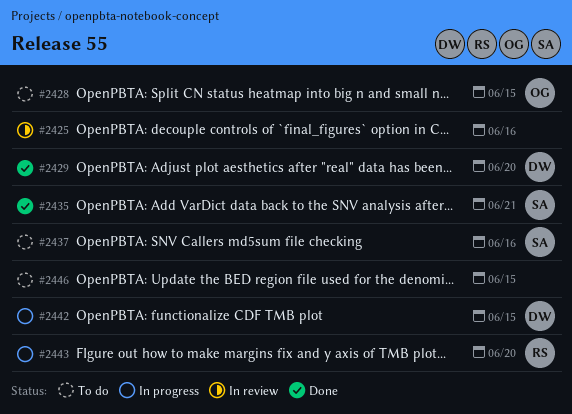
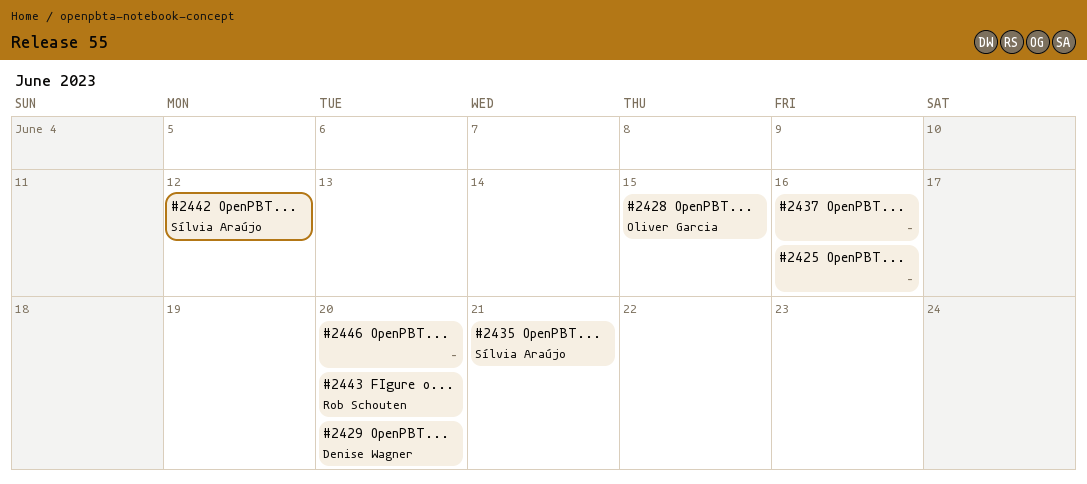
#2437, owner: Sílvia Araújo -> none
#2442, owner: Denise Wagner -> Sílvia Araújo
#2442, due: Jun 15 -> Jun 12
#2446, due: Jun 15 -> Jun 20

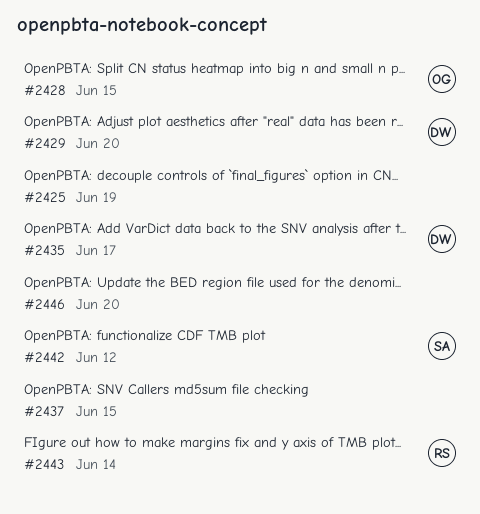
#2425, due: Jun 16 -> Jun 19
#2435, owner: Sílvia Araújo -> Denise Wagner
#2435, due: Jun 21 -> Jun 17
#2437, due: Jun 16 -> Jun 15
#2443, due: Jun 20 -> Jun 14

